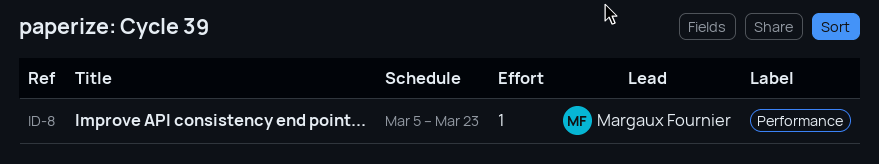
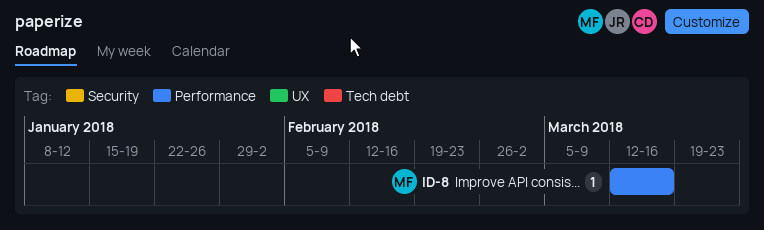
ID-8, start: Mar 5 -> Mar 12
ID-8, due: Mar 23 -> Mar 16

